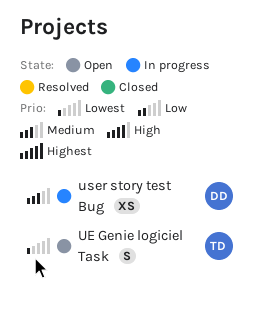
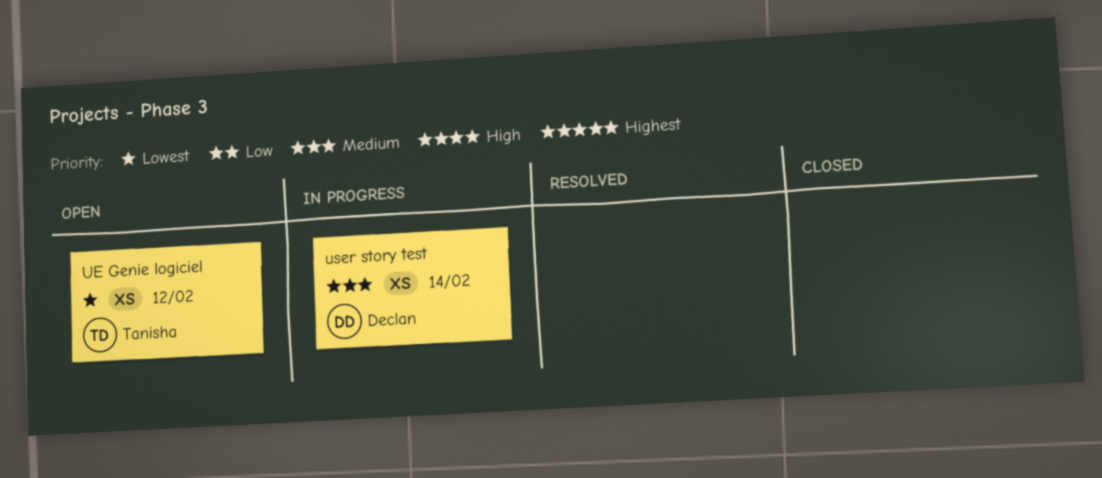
UE Genie logiciel, estimate: S -> XS

